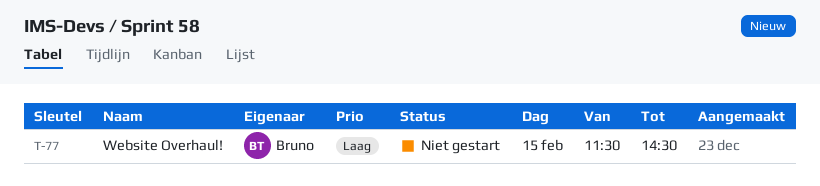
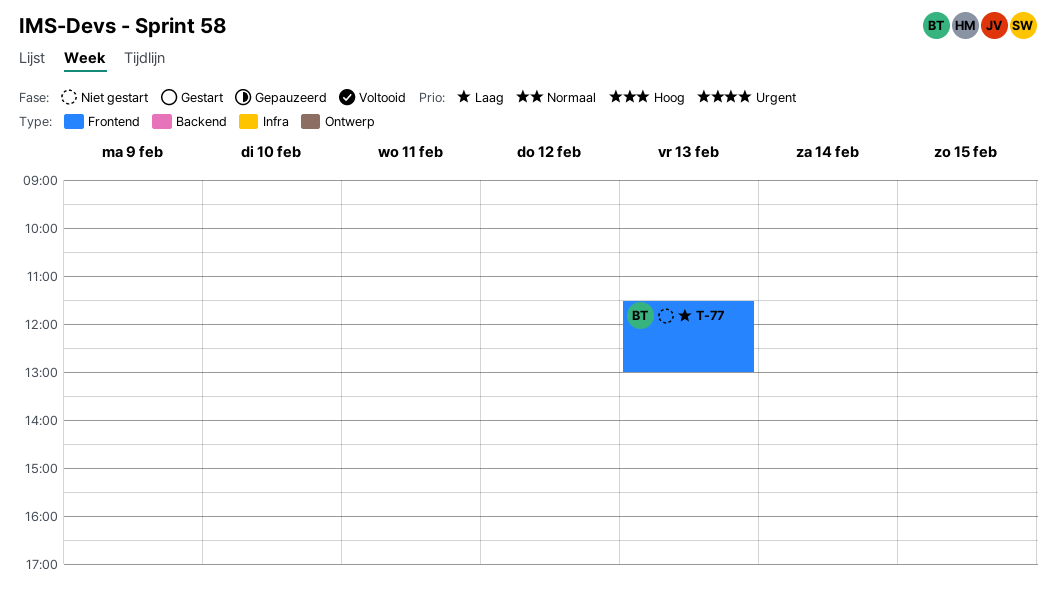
T-77, day: Feb 15 -> Feb 13
T-77, ends: 14:30 -> 13:00

